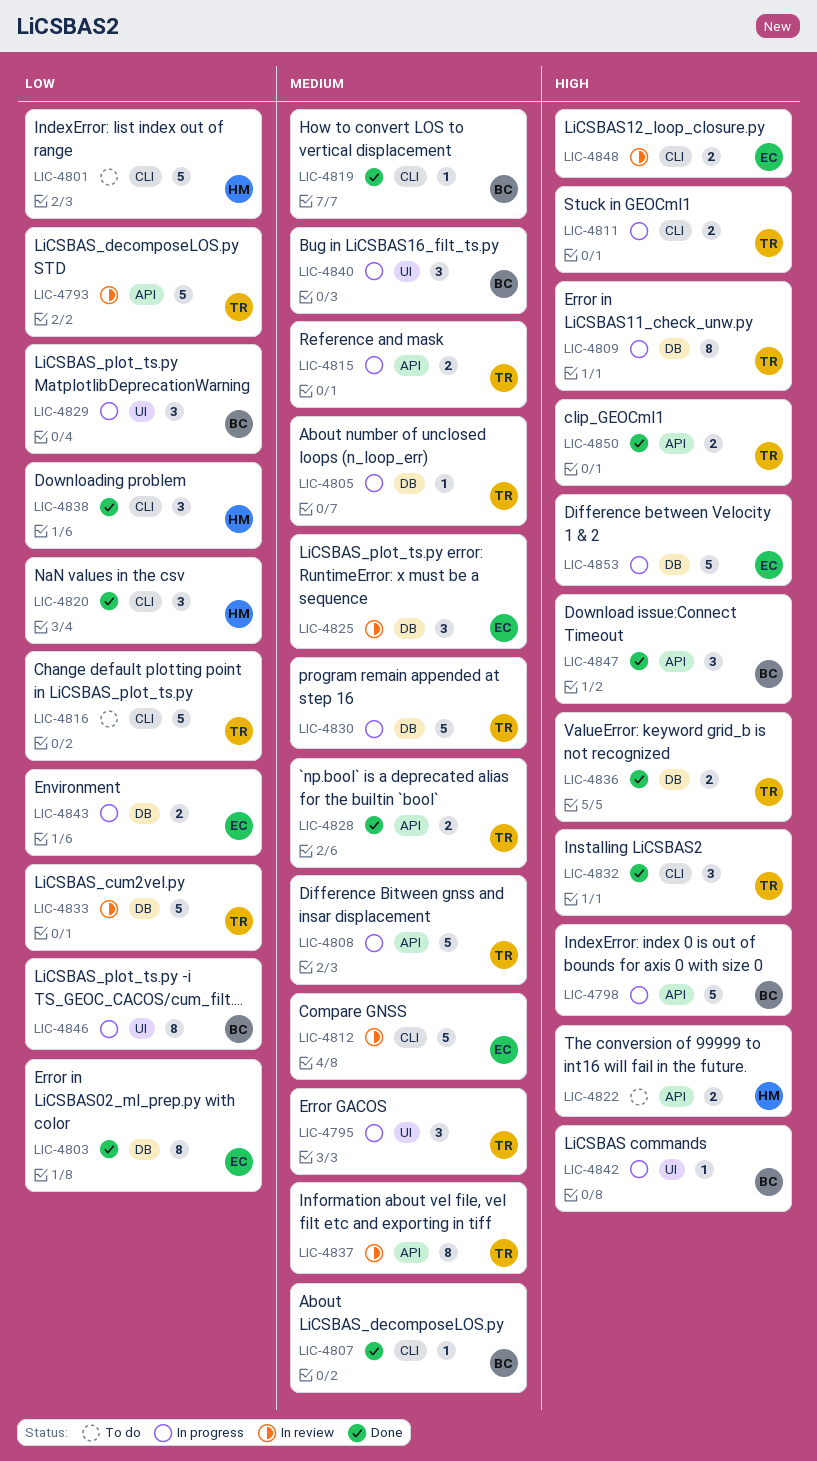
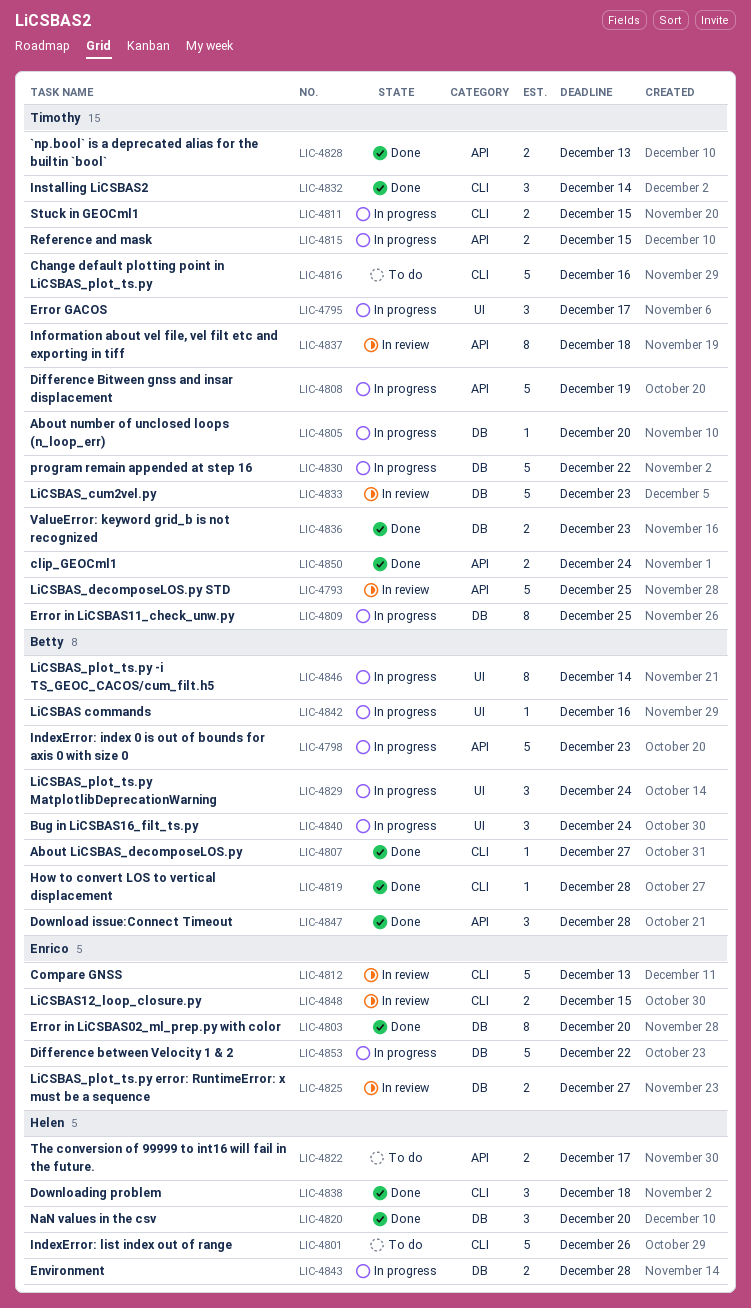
LIC-4820, label: CLI -> DB
LIC-4825, estimate: 3 -> 2
LIC-4843, owner: Enrico -> Helen

